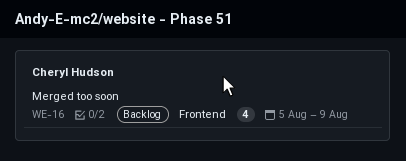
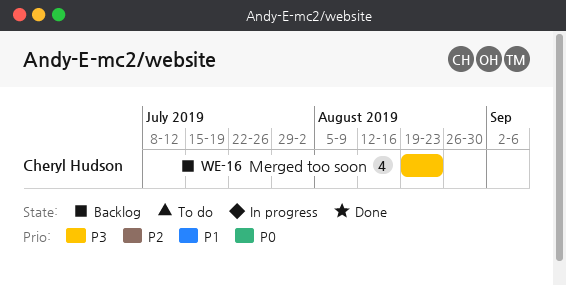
WE-16, start: Aug 5 -> Aug 19
WE-16, due: Aug 9 -> Aug 23

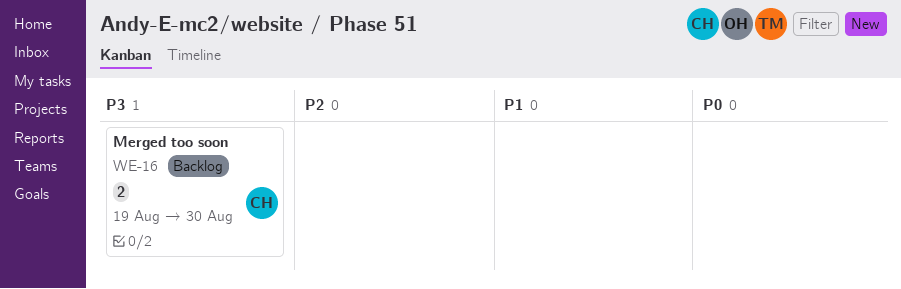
WE-16, estimate: 4 -> 2
WE-16, due: Aug 23 -> Aug 30

